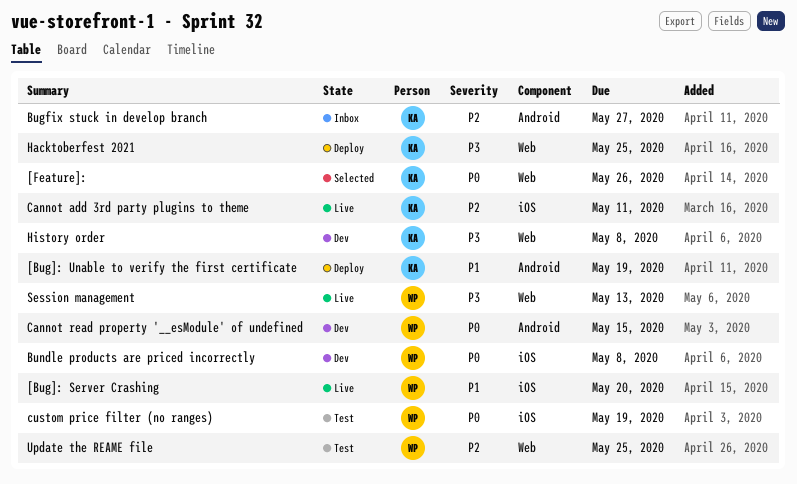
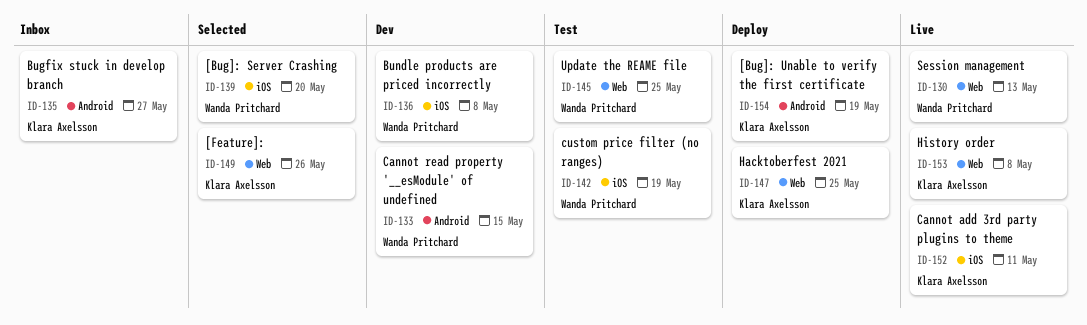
[Bug]: Server Crashing, status: Live -> Selected
History order, status: Dev -> Live

